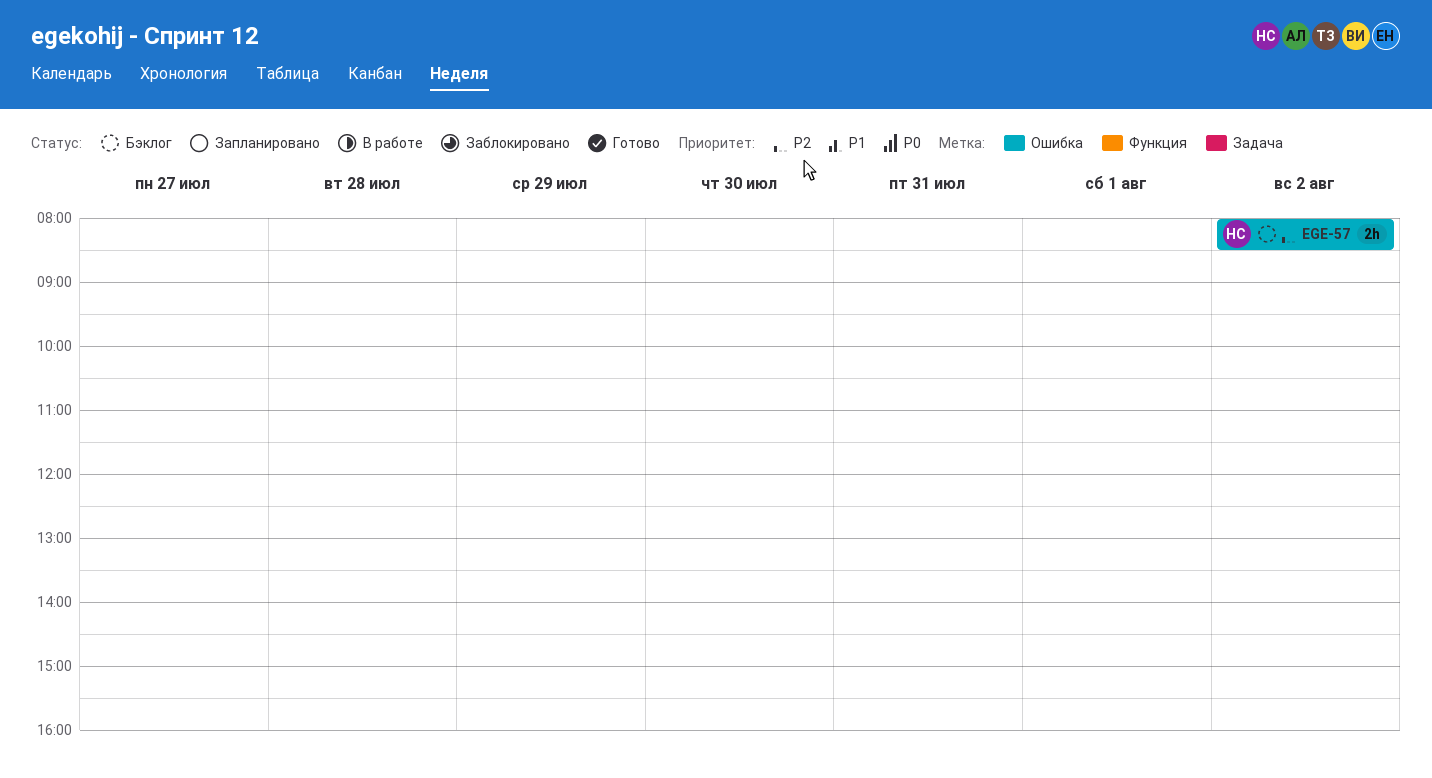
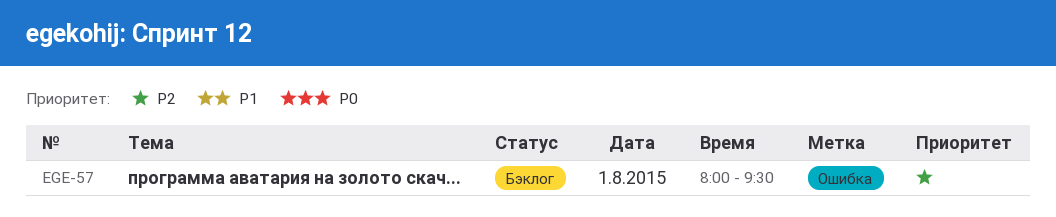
EGE-57, day: Aug 2 -> Aug 1
EGE-57, ends: 08:30 -> 09:30

